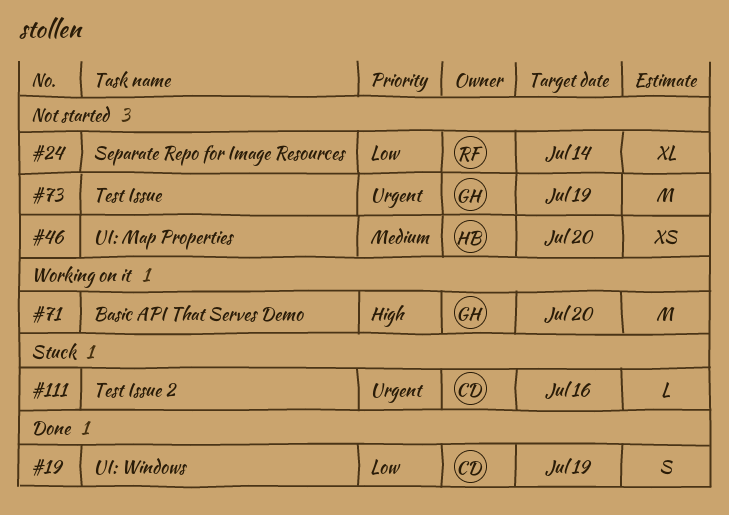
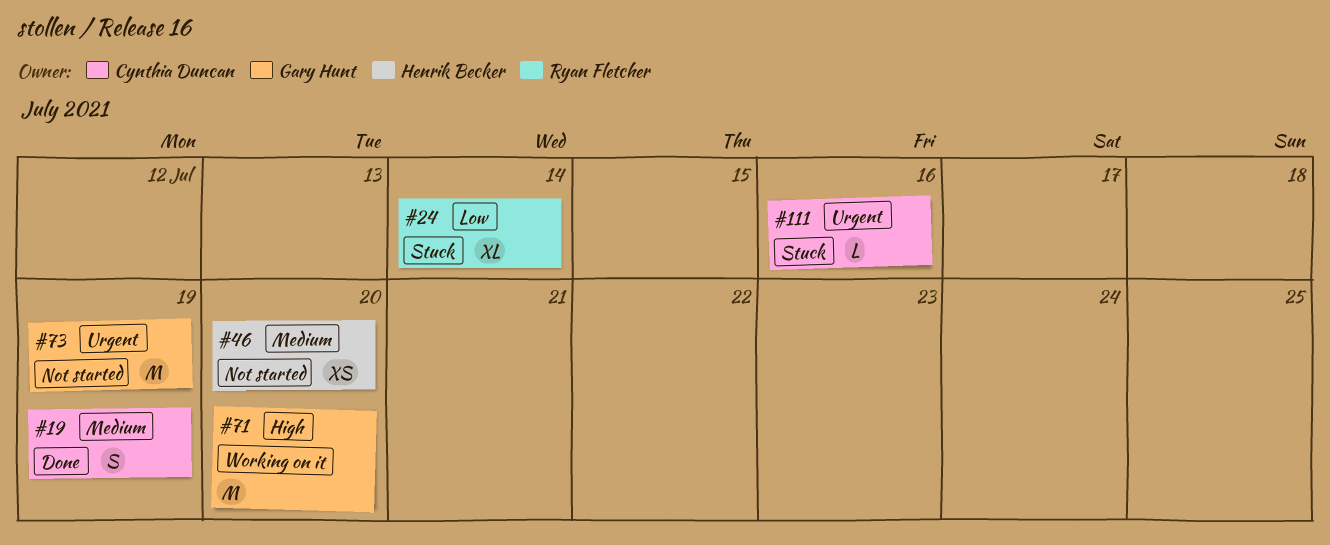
#19, priority: Low -> Medium
#24, status: Not started -> Stuck

